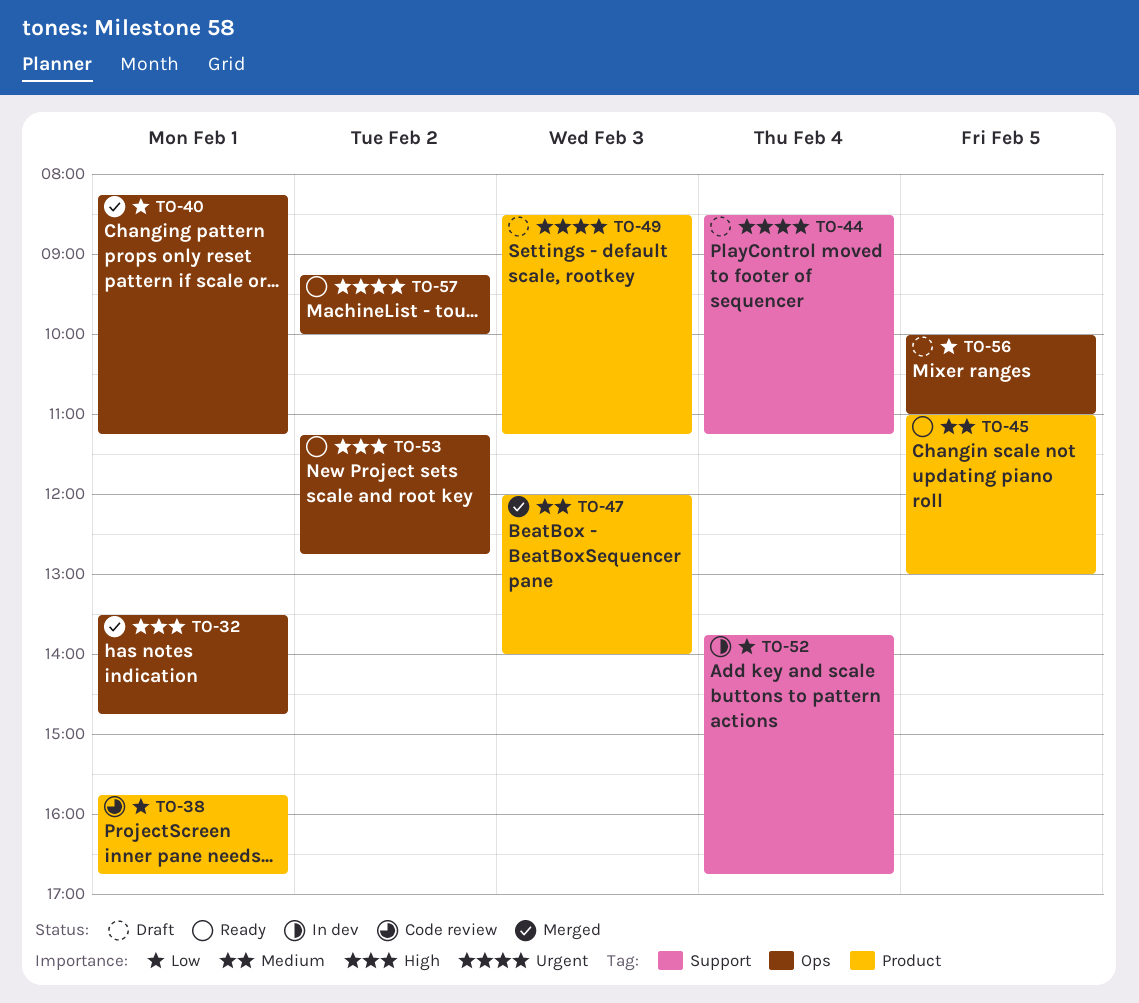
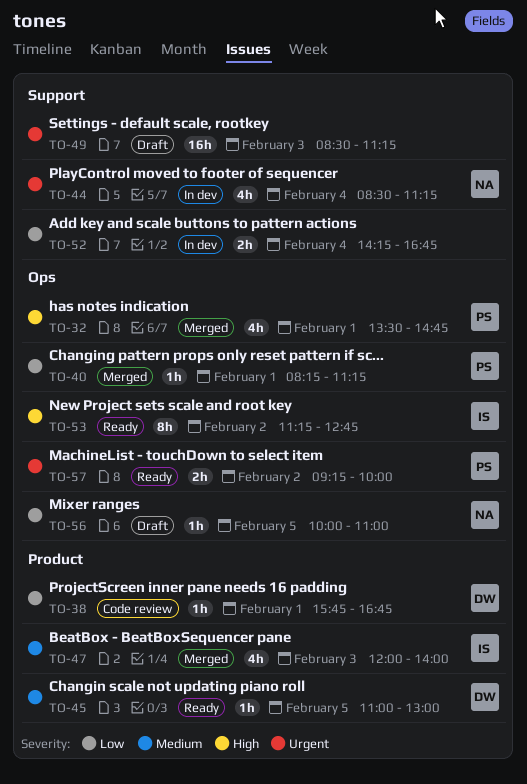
TO-44, status: Draft -> In dev
TO-49, label: Product -> Support
TO-52, begins: 13:45 -> 14:15

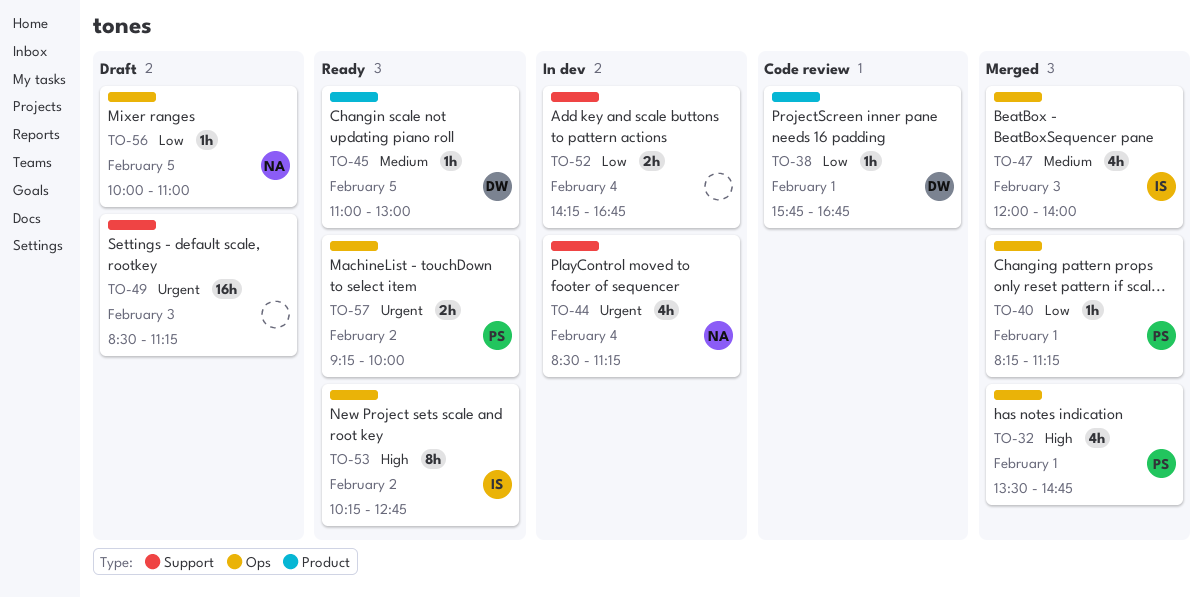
TO-47, label: Product -> Ops
TO-53, begins: 11:15 -> 10:15

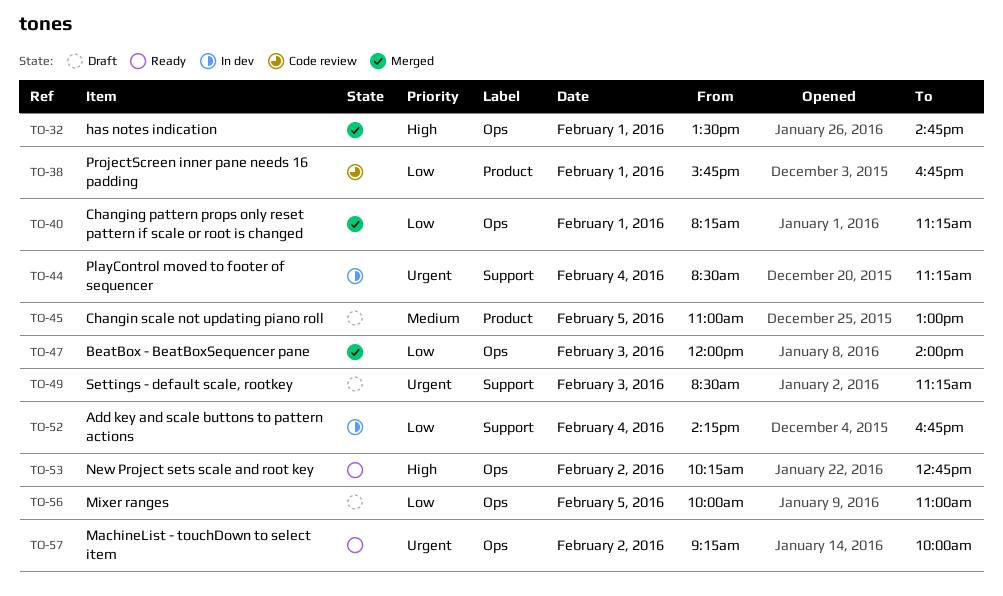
TO-45, status: Ready -> Draft
TO-47, priority: Medium -> Low

